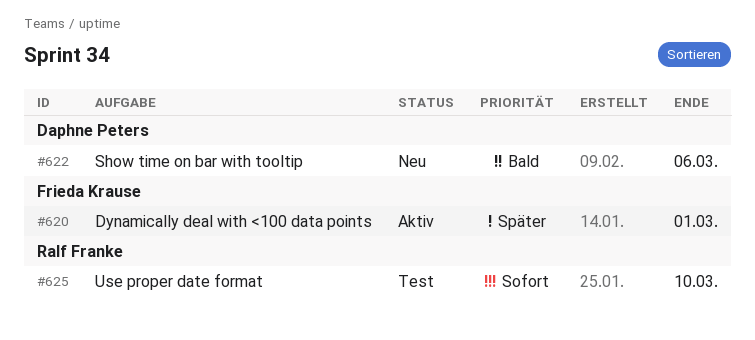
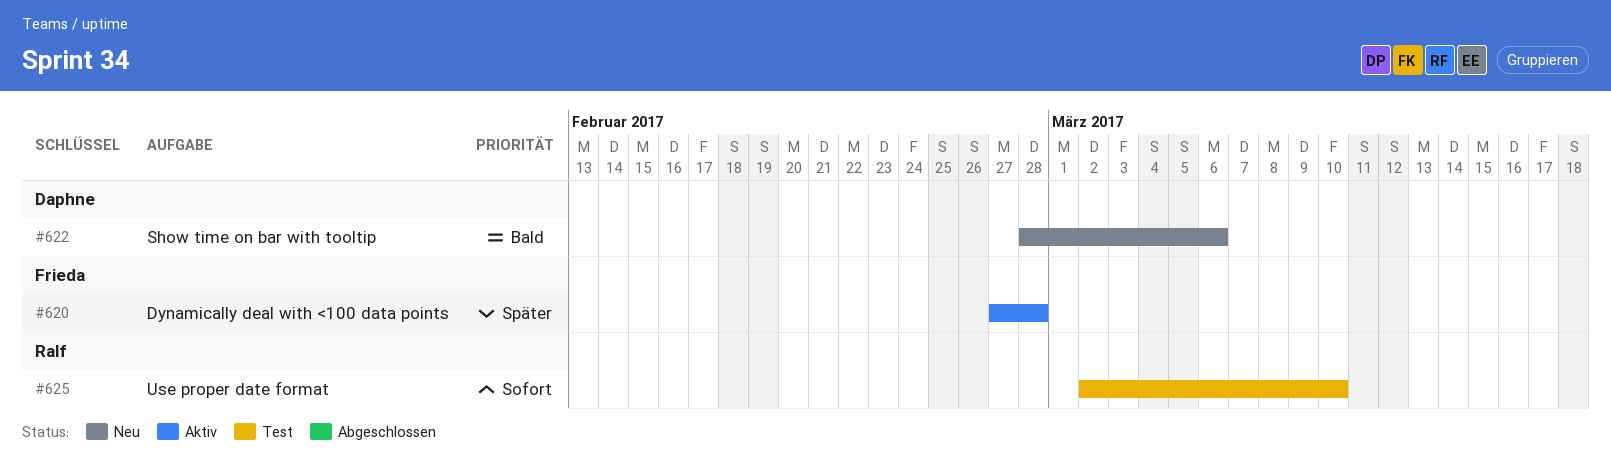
#620, due: Mar 1 -> Feb 28

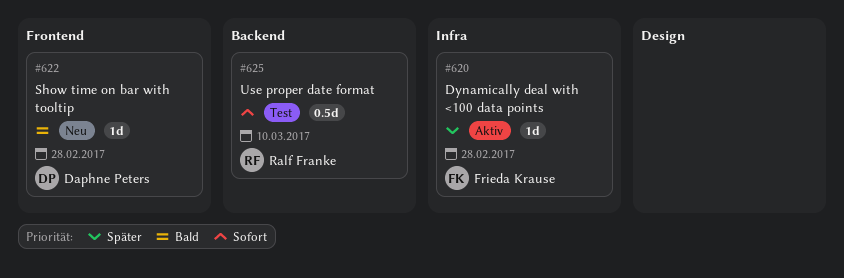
#622, due: Mar 6 -> Feb 28

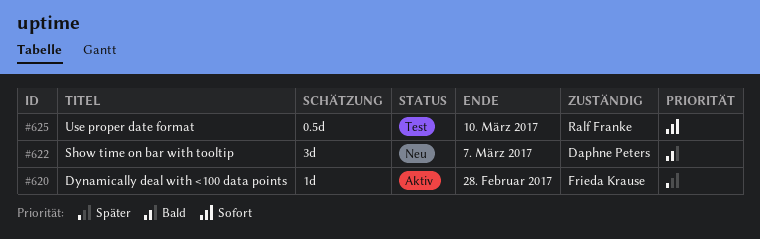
#622, estimate: 1d -> 3d
#622, due: Feb 28 -> Mar 7

